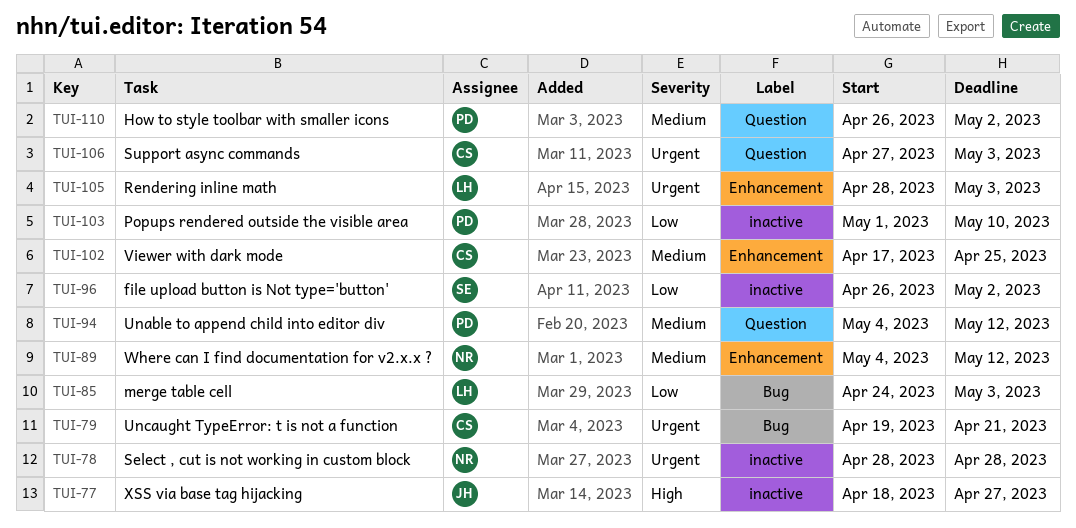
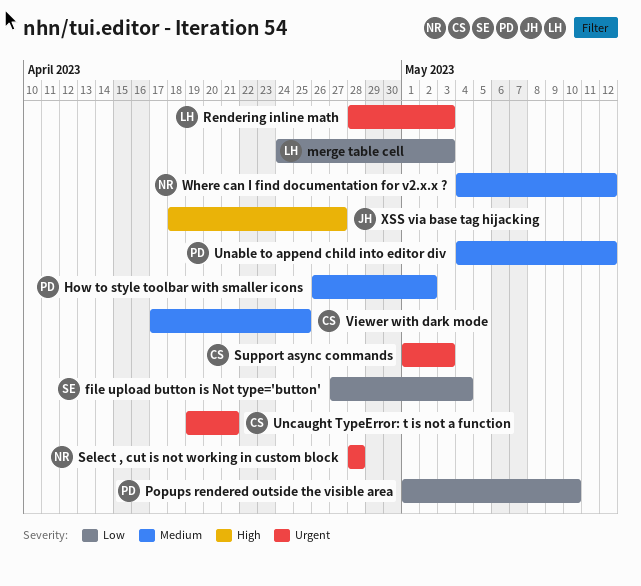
file upload button is Not type='button', start: Apr 26 -> Apr 27
file upload button is Not type='button', due: May 2 -> May 4
Support async commands, start: Apr 27 -> May 1

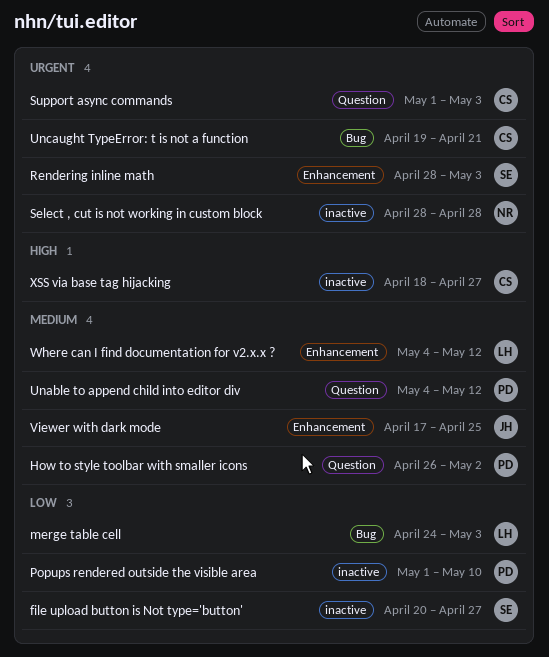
file upload button is Not type='button', start: Apr 27 -> Apr 20
file upload button is Not type='button', due: May 4 -> Apr 27
Rendering inline math, owner: LH -> SE
Viewer with dark mode, owner: CS -> JH
Where can I find documentation for v2.x.x ?, owner: NR -> LH
XSS via base tag hijacking, owner: JH -> CS

